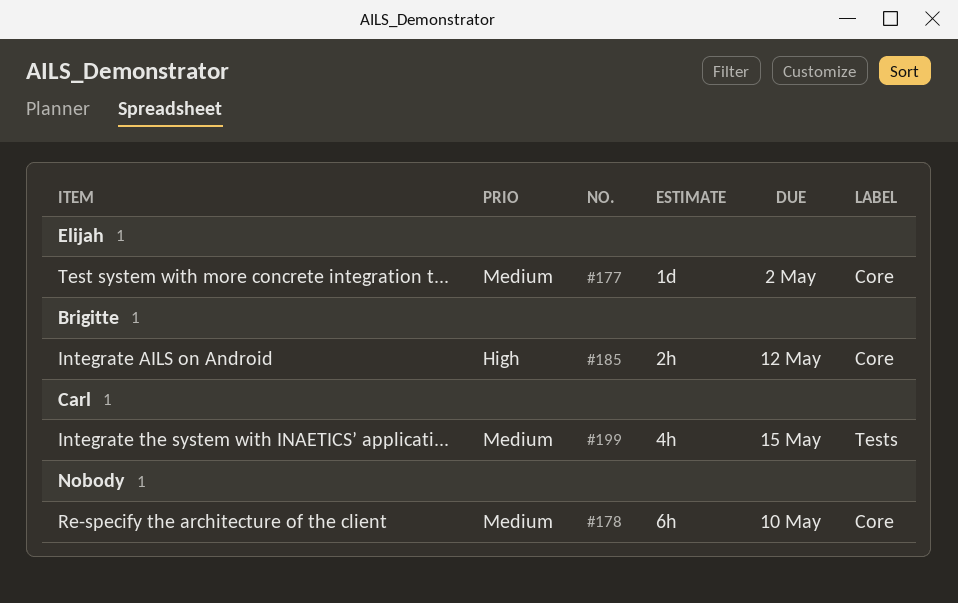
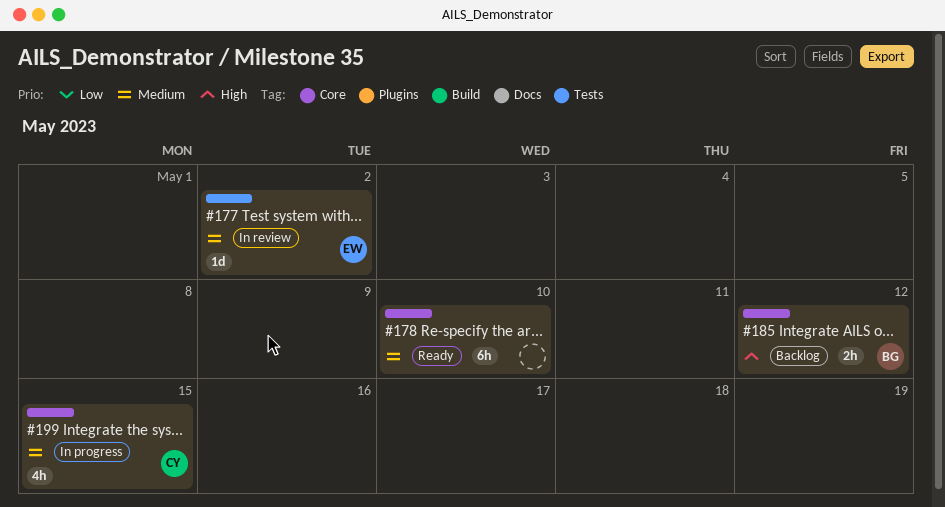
#177, label: Core -> Tests
#199, label: Tests -> Core

